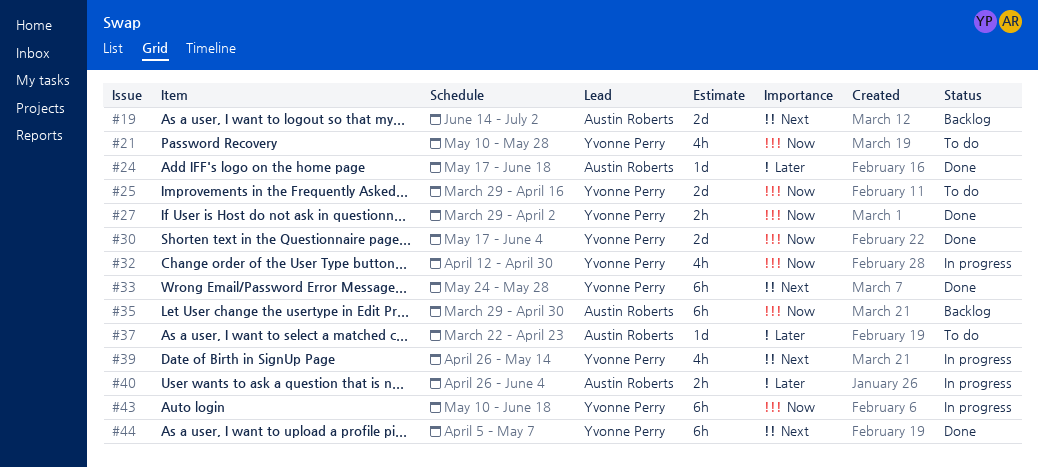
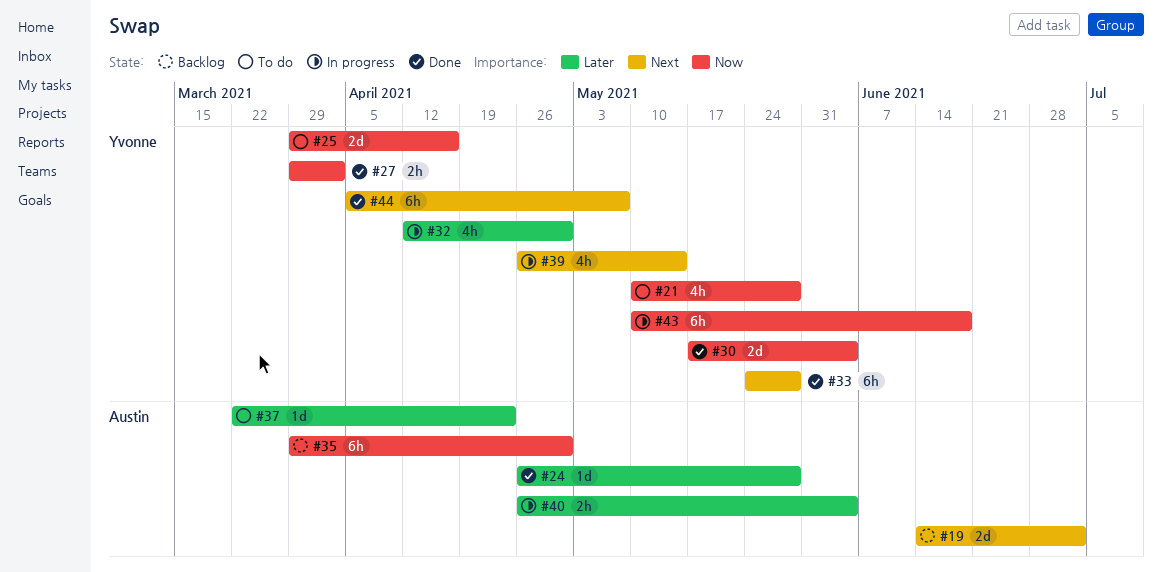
#24, start: May 17 -> Apr 26
#24, due: Jun 18 -> May 28
#32, priority: Now -> Later

